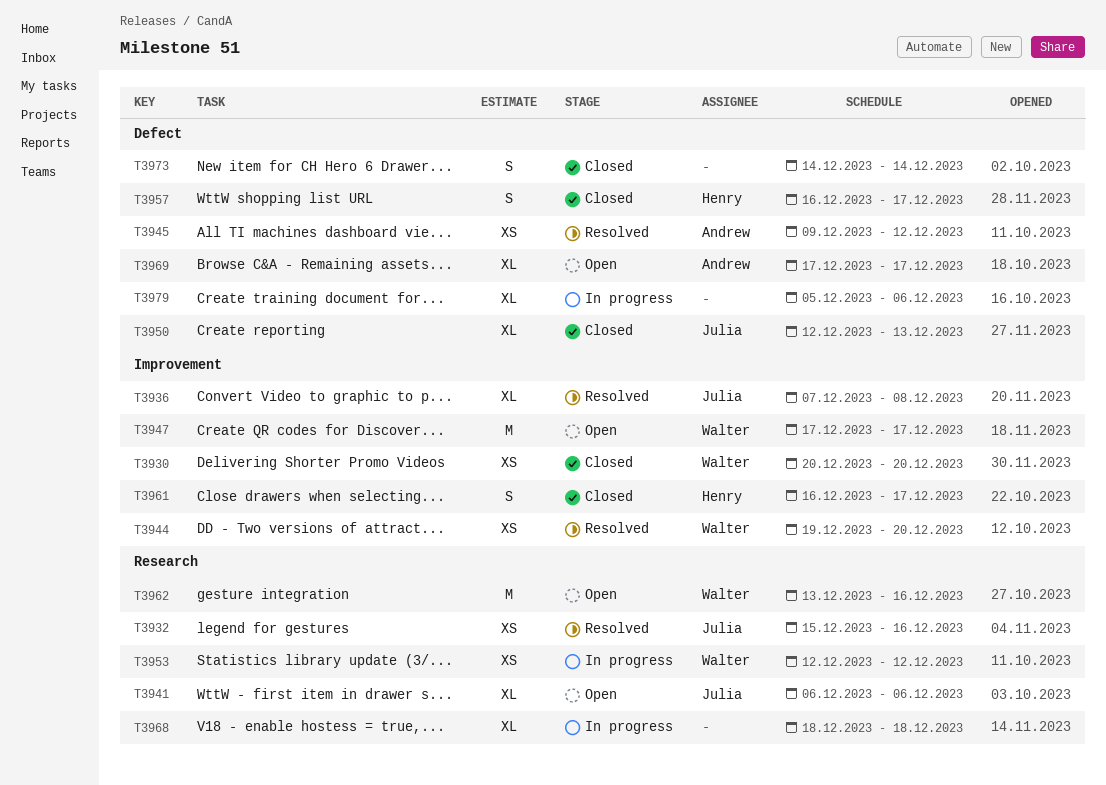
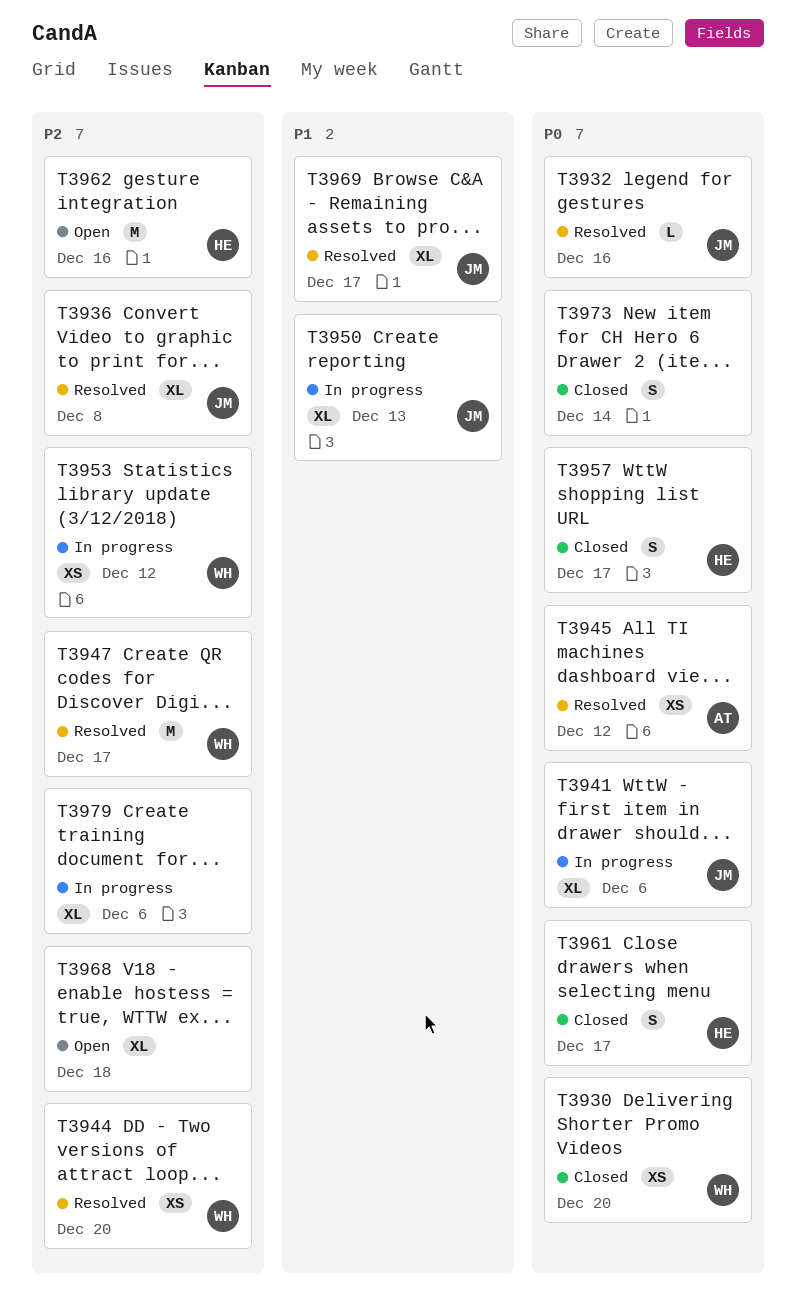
T3932, estimate: XS -> L
T3941, status: Open -> In progress
T3947, status: Open -> Resolved
T3950, status: Closed -> In progress
T3962, owner: Walter -> Henry
T3968, status: In progress -> Open
T3969, status: Open -> Resolved
T3969, owner: Andrew -> Julia

